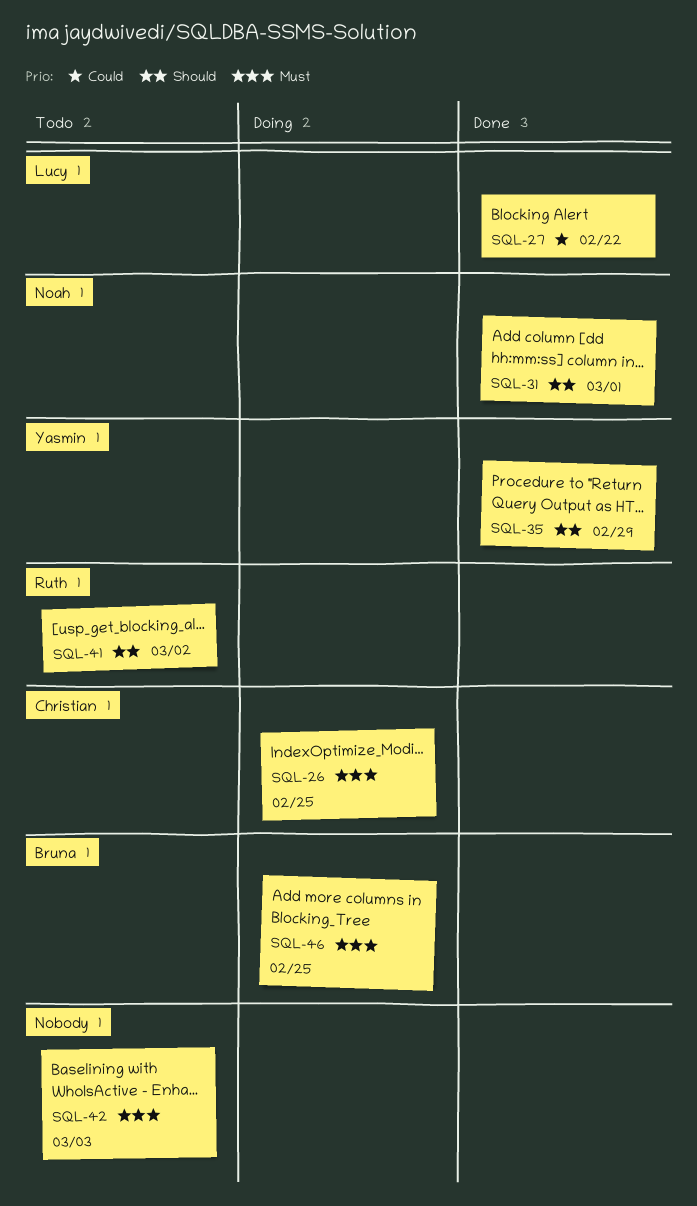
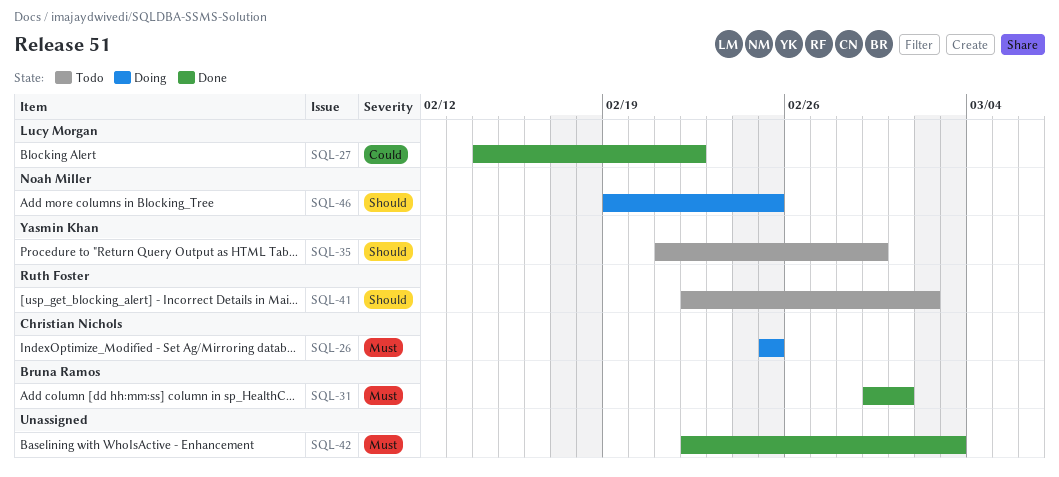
SQL-31, owner: Noah Miller -> Bruna Ramos
SQL-31, priority: Should -> Must
SQL-35, status: Done -> Todo
SQL-42, status: Todo -> Done
SQL-46, owner: Bruna Ramos -> Noah Miller
SQL-46, priority: Must -> Should

